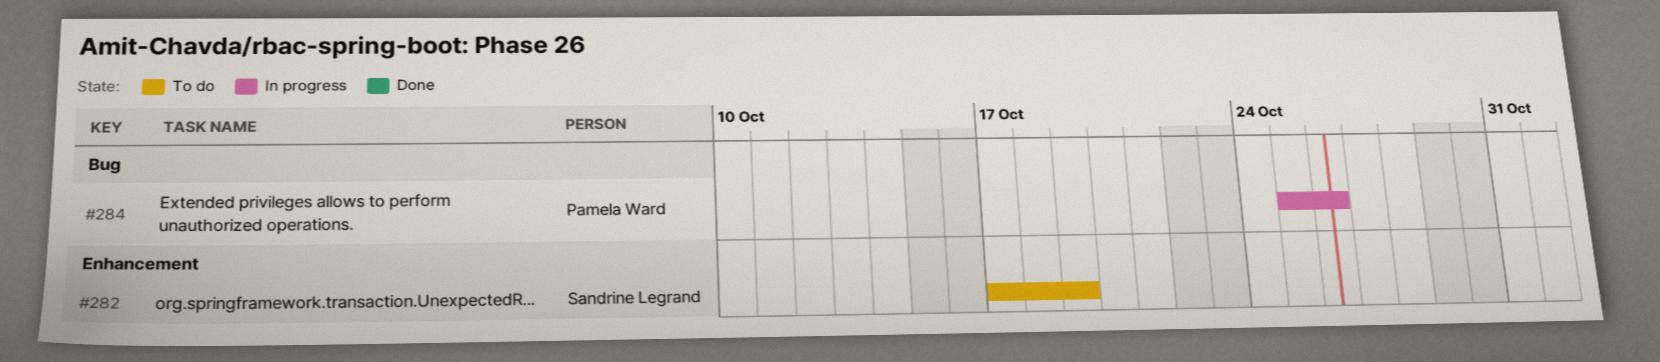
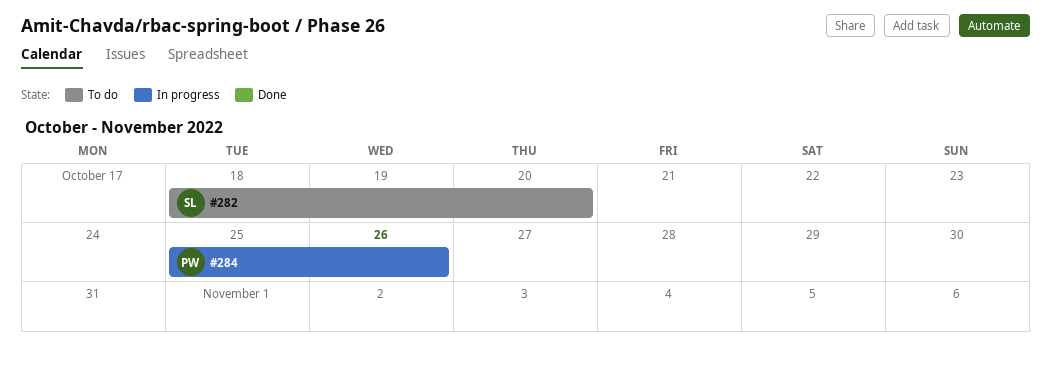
#282, start: Oct 17 -> Oct 18
#282, due: Oct 19 -> Oct 20

